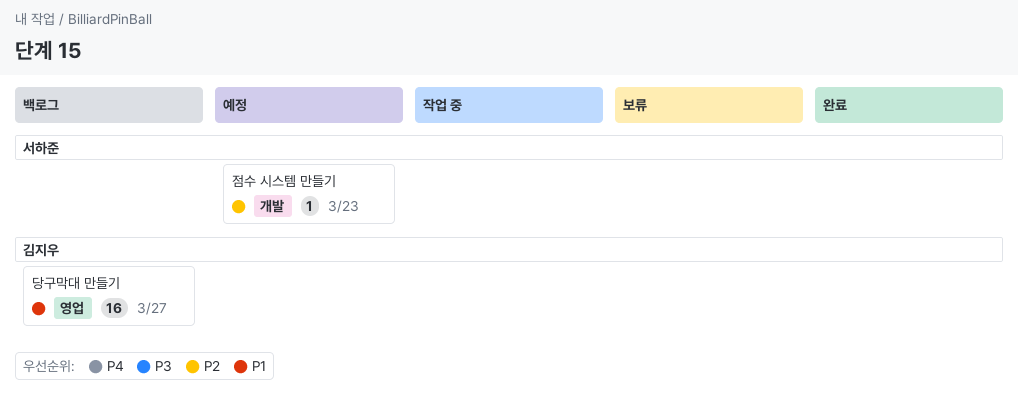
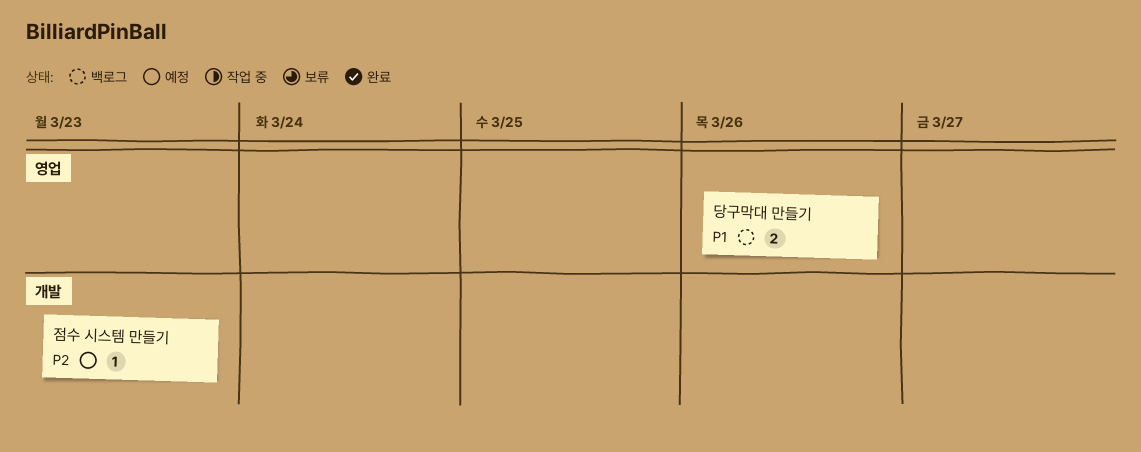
당구막대 만들기, estimate: 16 -> 2
당구막대 만들기, due: Mar 27 -> Mar 26

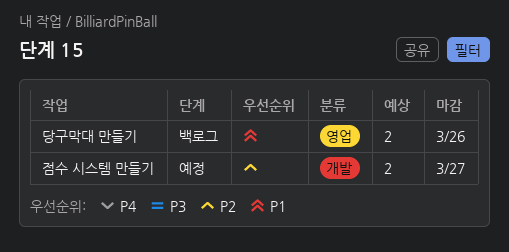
점수 시스템 만들기, estimate: 1 -> 2
점수 시스템 만들기, due: Mar 23 -> Mar 27

